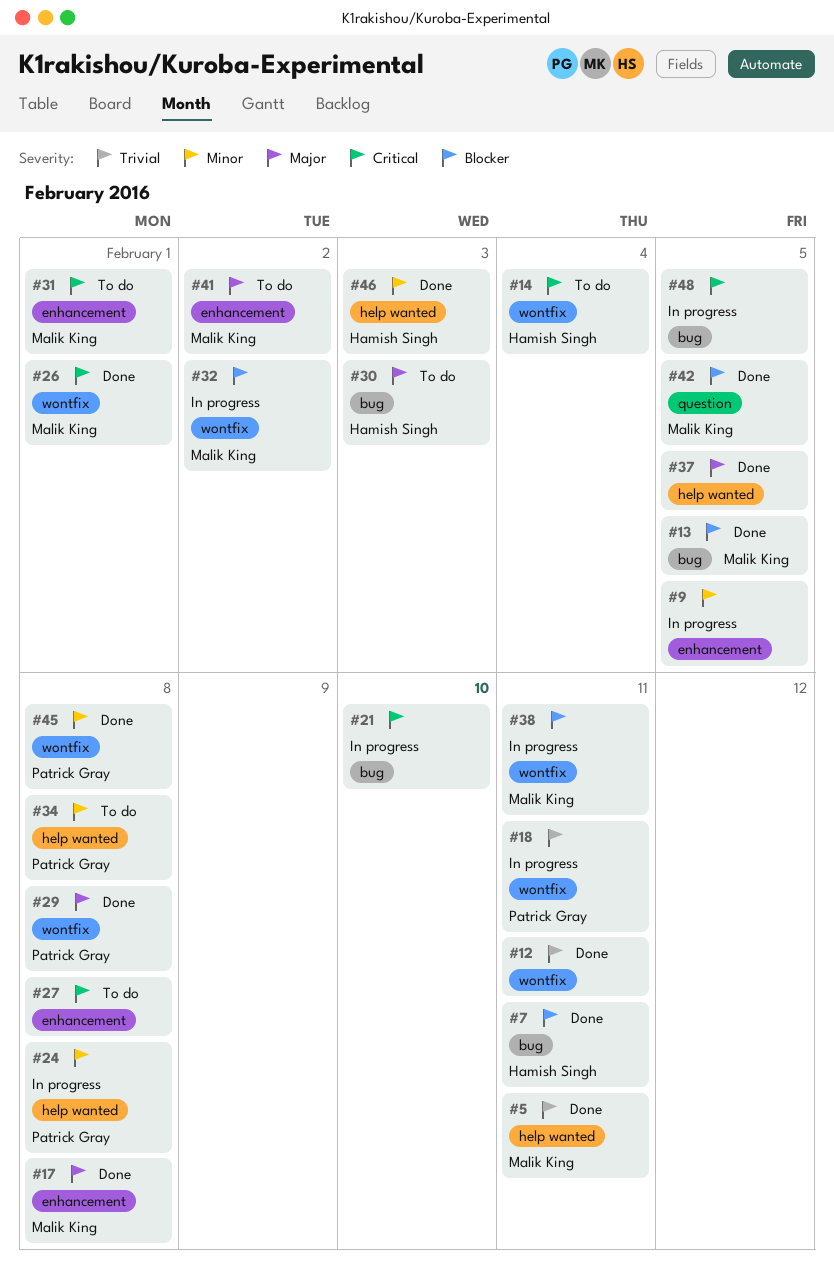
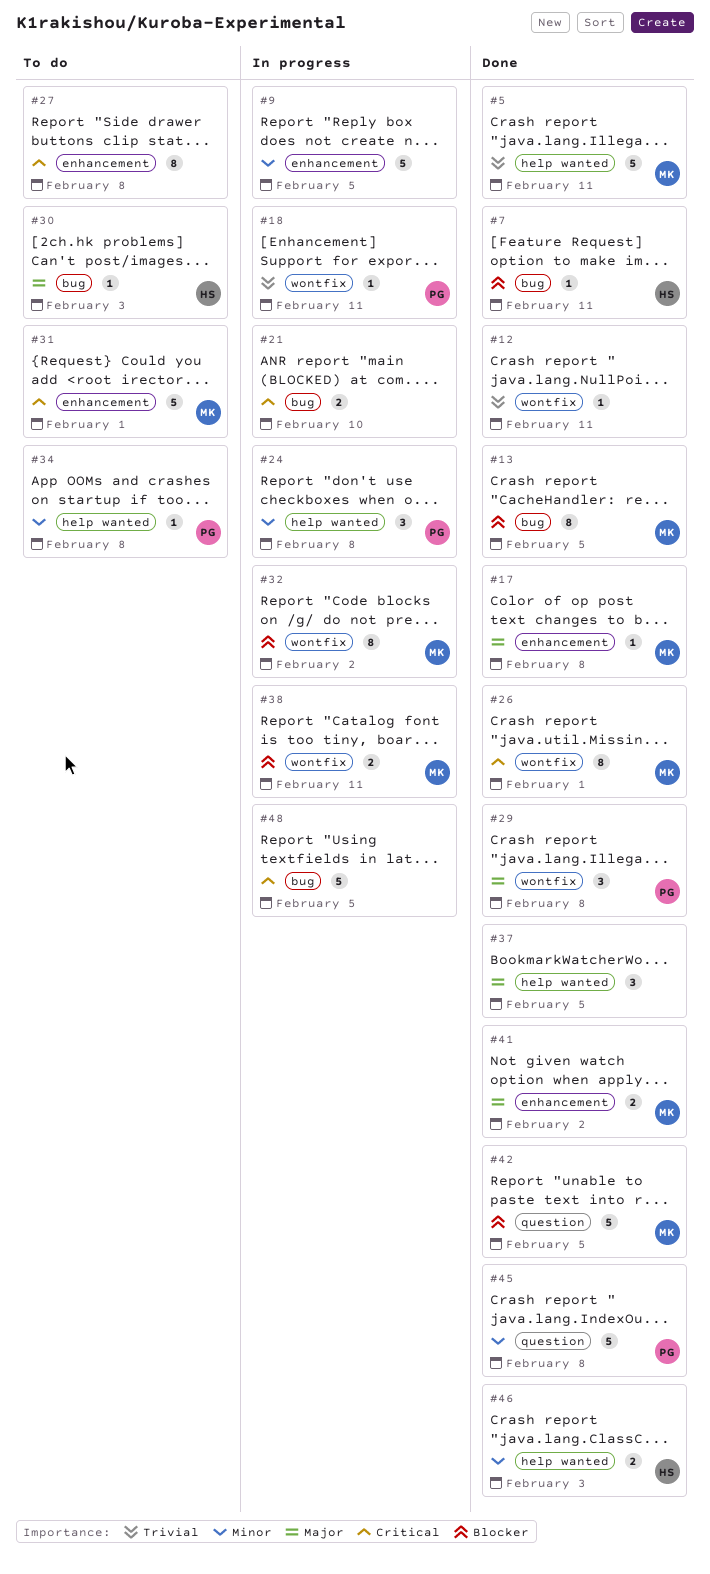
#14: present -> none
#41, status: To do -> Done
#45, label: wontfix -> question

